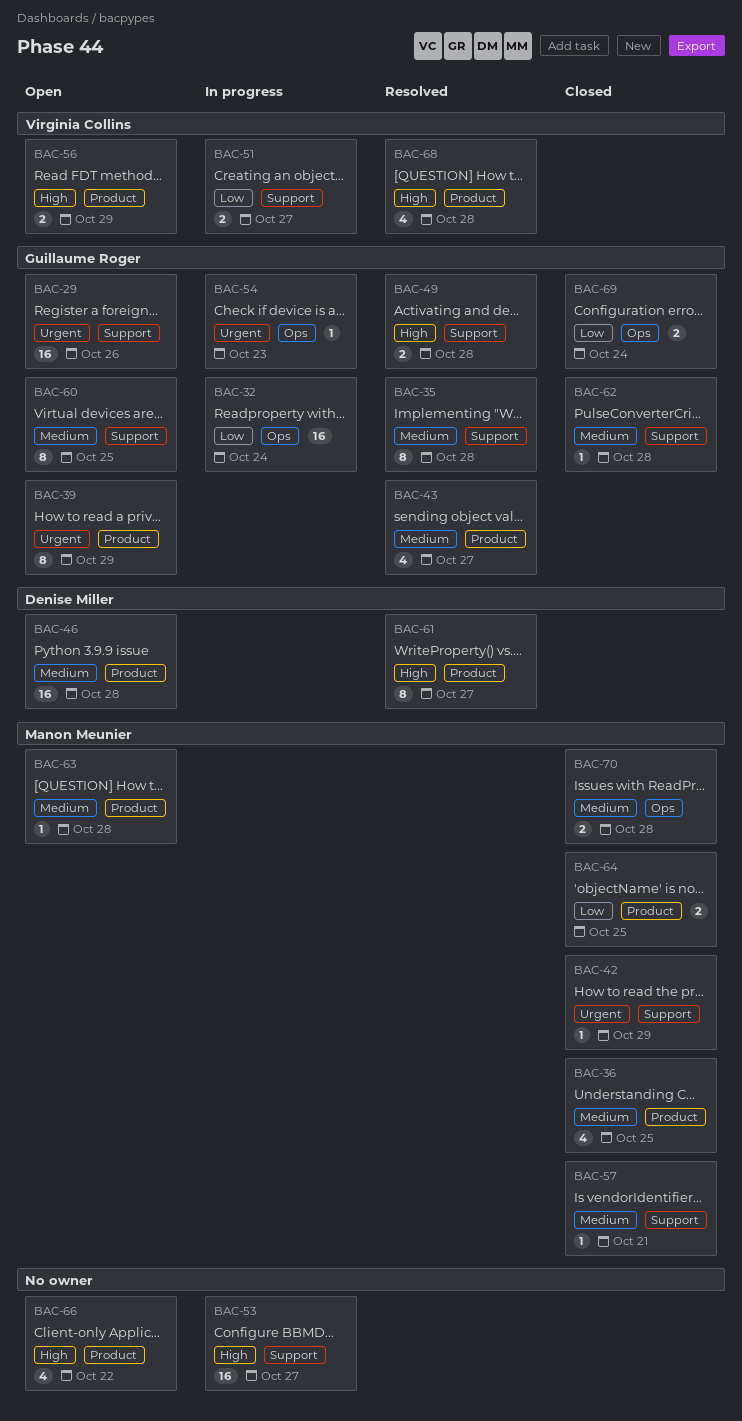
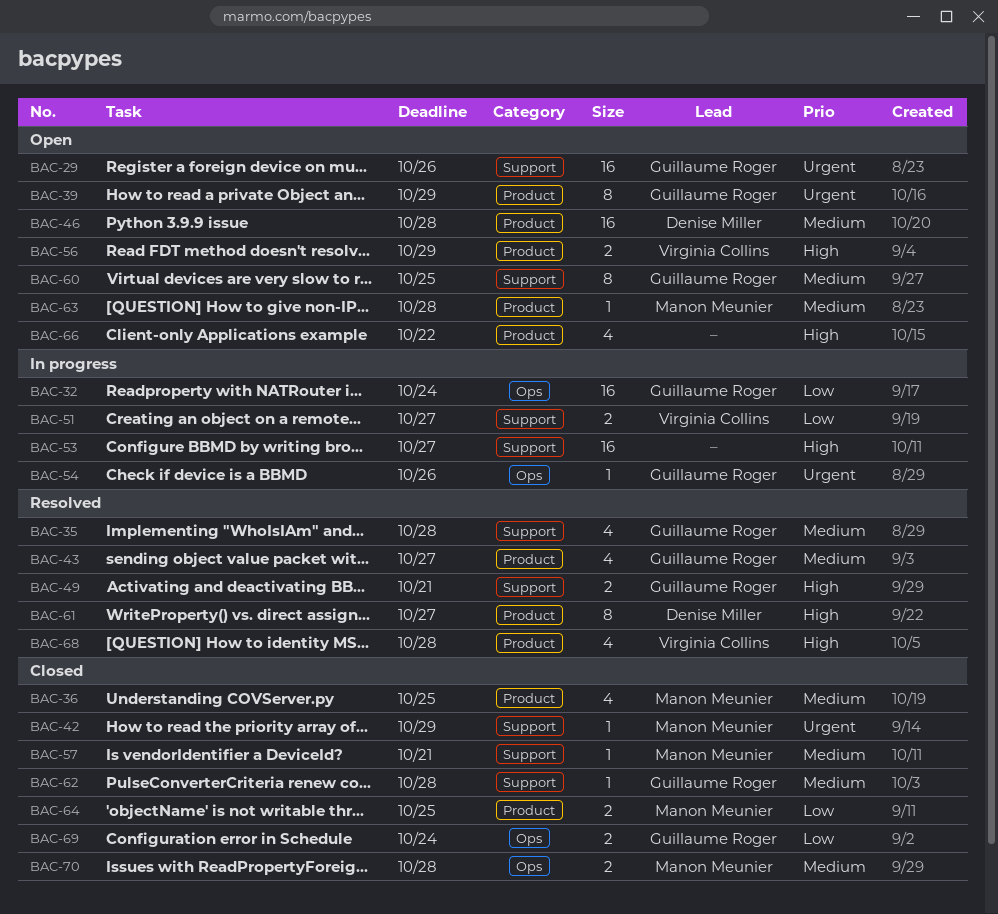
BAC-35, estimate: 8 -> 4
BAC-49, due: Oct 28 -> Oct 21
BAC-54, due: Oct 23 -> Oct 26

